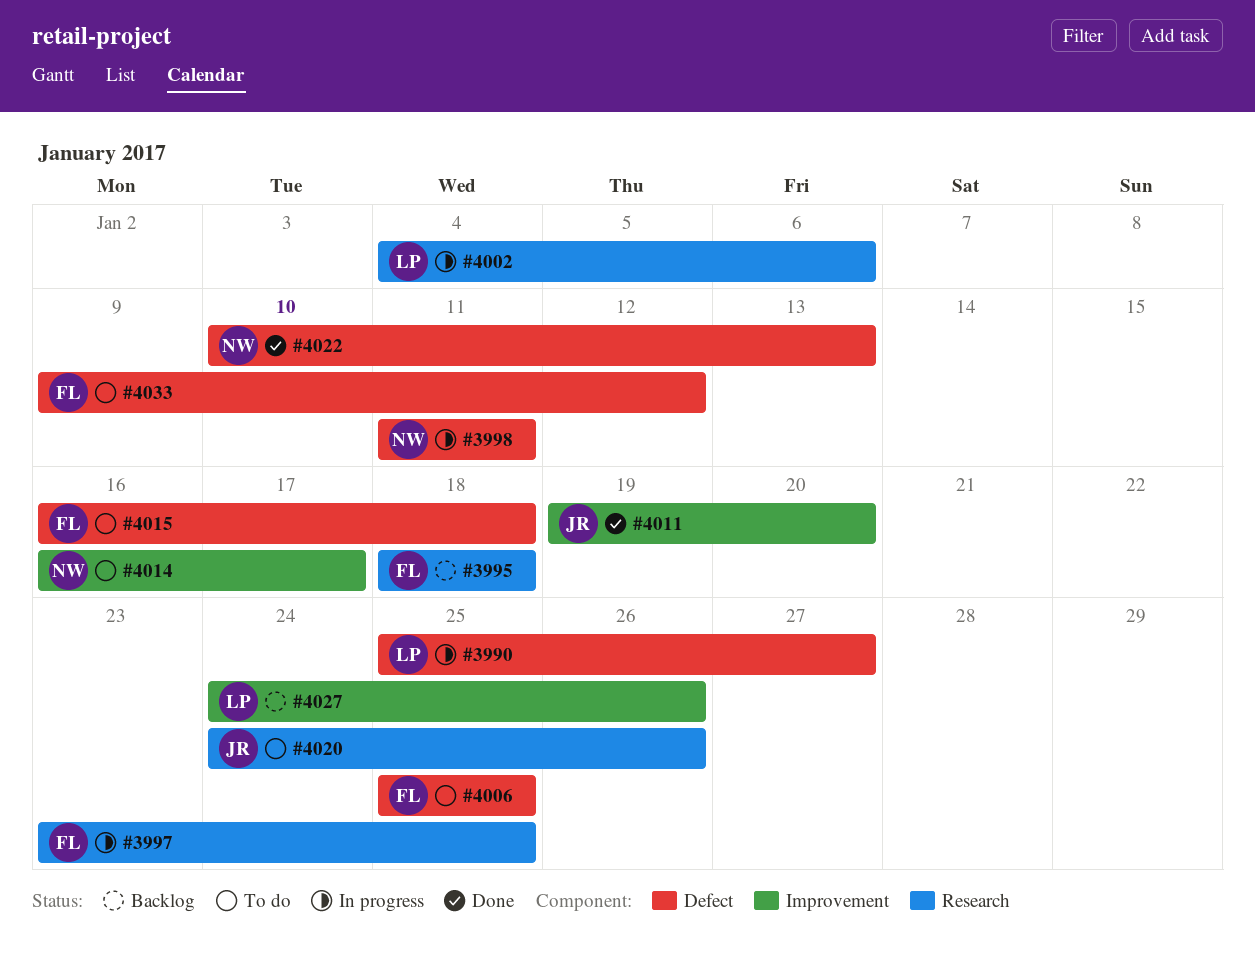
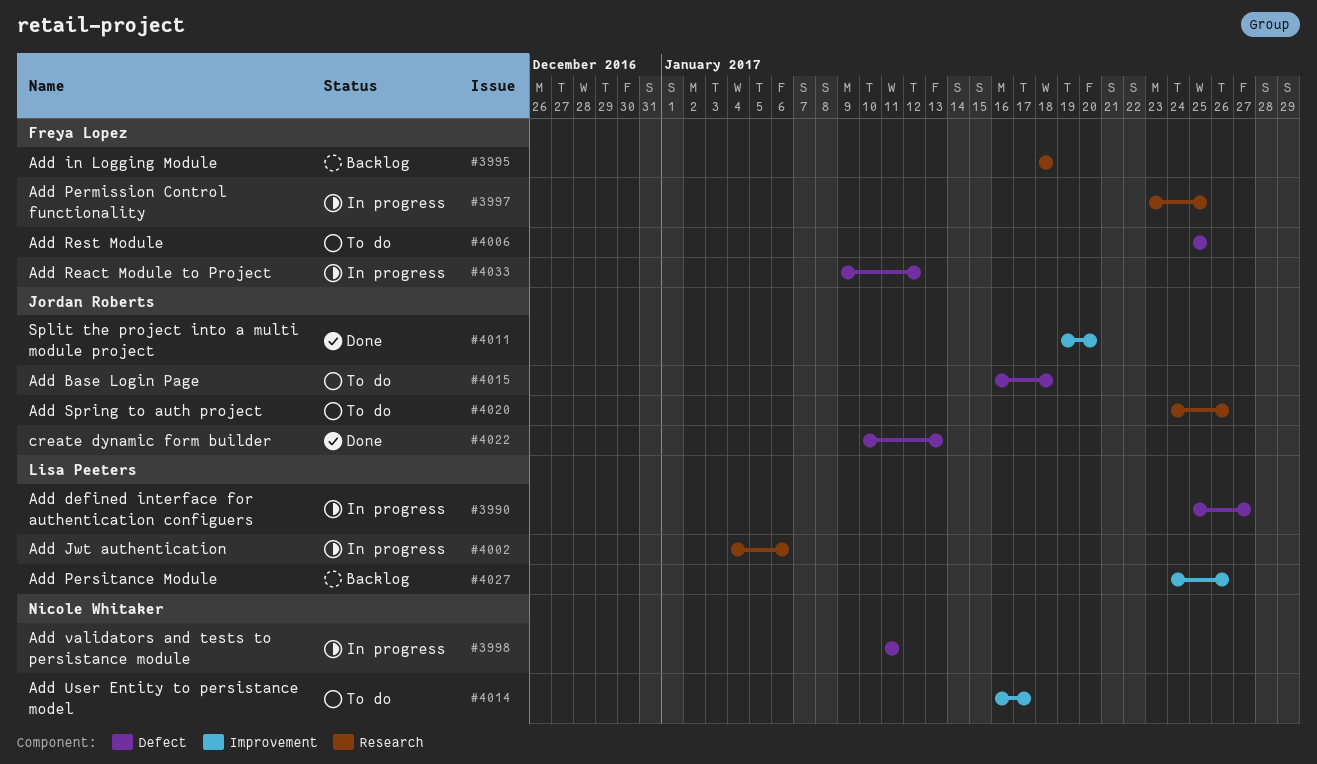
#4015, owner: Freya Lopez -> Jordan Roberts
#4022, owner: Nicole Whitaker -> Jordan Roberts
#4033, status: To do -> In progress

